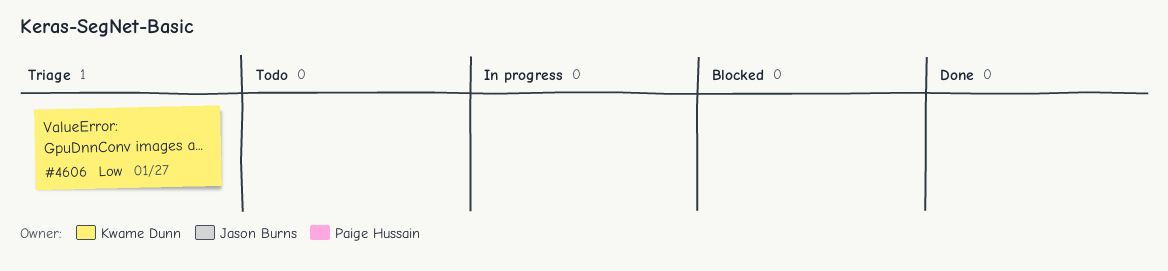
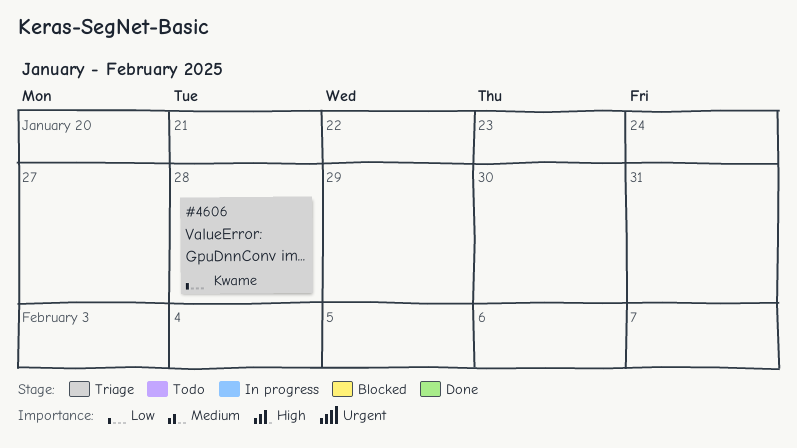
#4606, due: Jan 27 -> Jan 28

